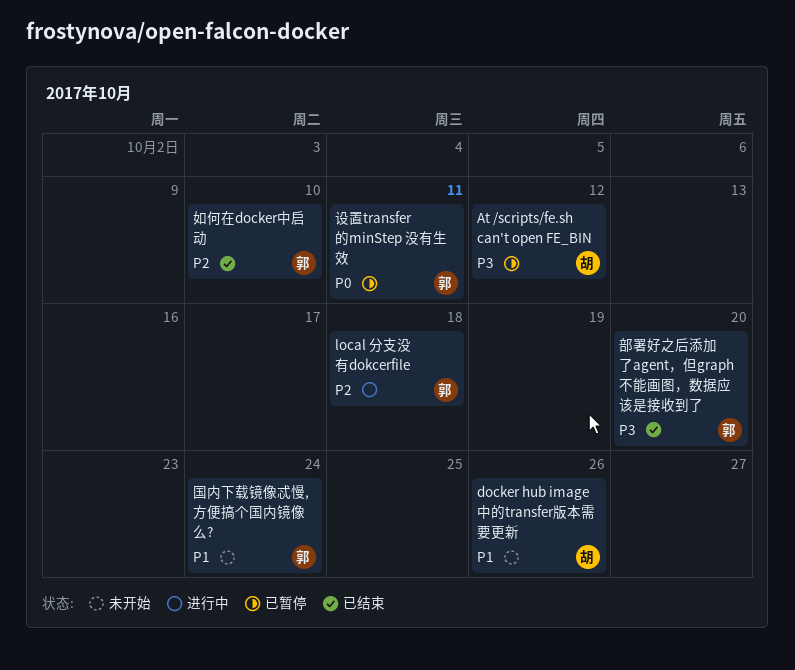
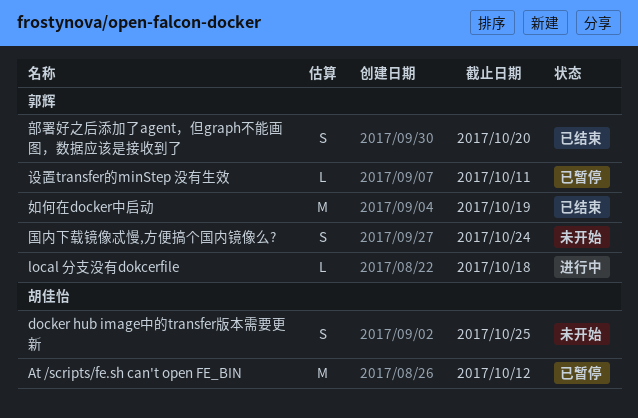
docker hub image中的transfer版本需要更新, due: Oct 26 -> Oct 25
如何在docker中启动, due: Oct 10 -> Oct 19

